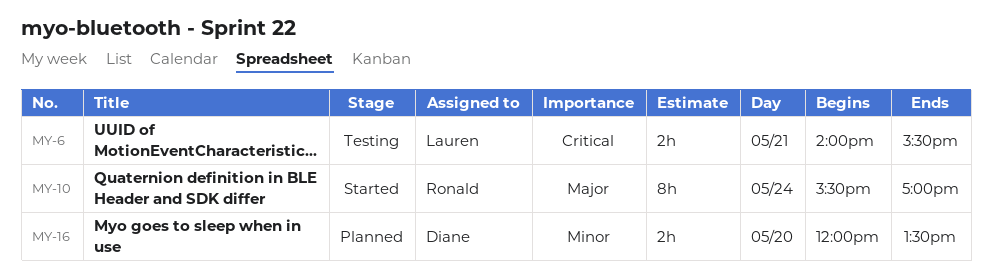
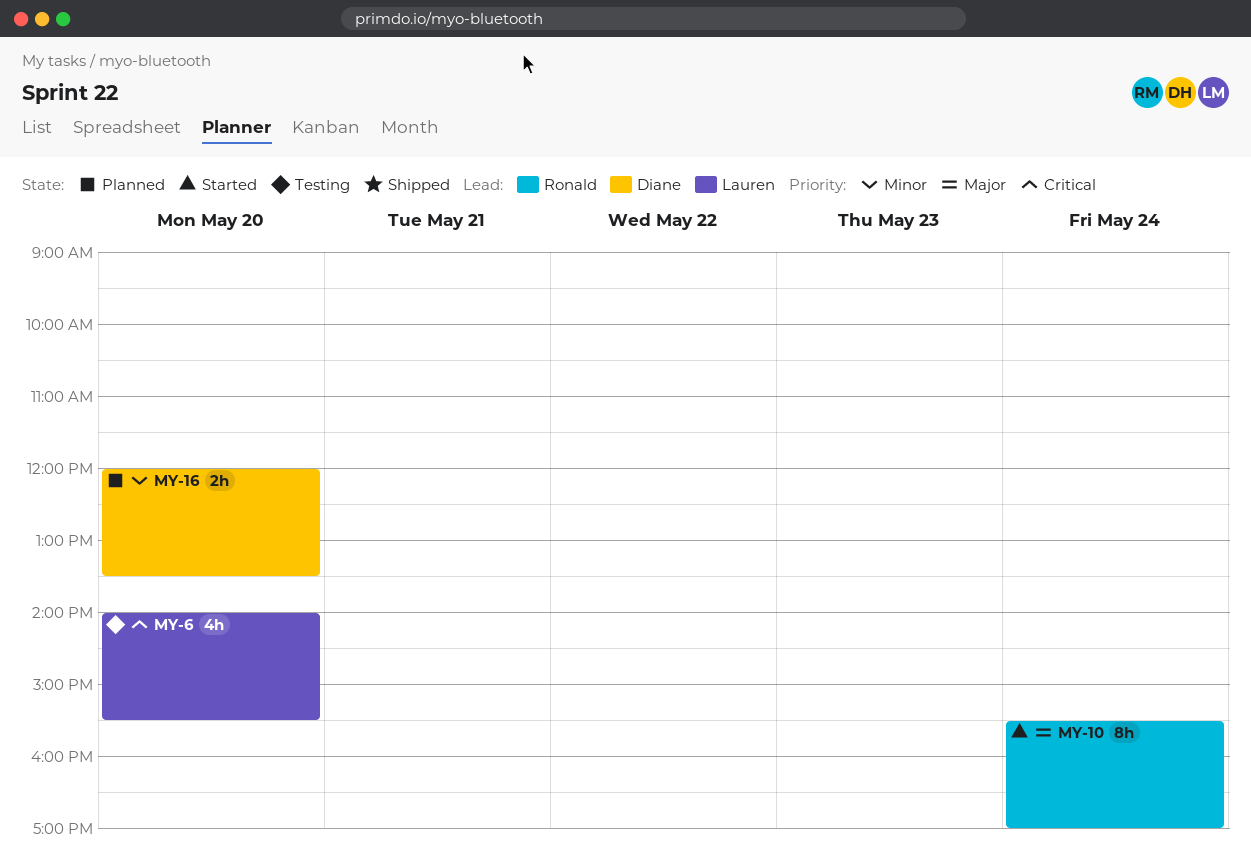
MY-6, estimate: 2h -> 4h
MY-6, day: May 21 -> May 20

